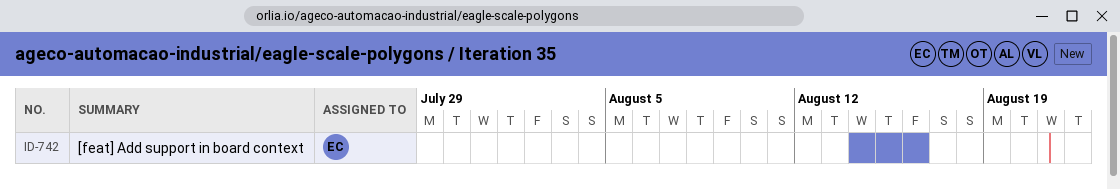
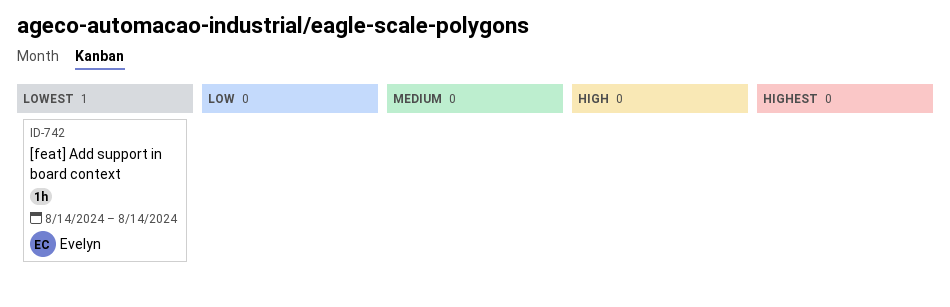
ID-742, due: Aug 16 -> Aug 14

